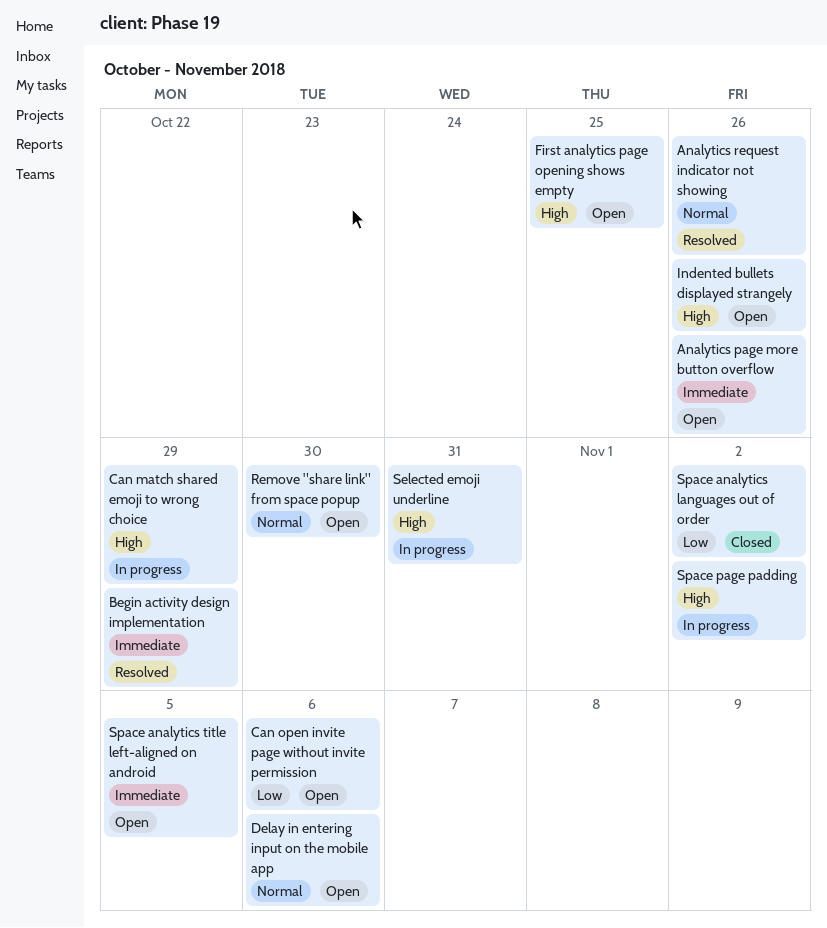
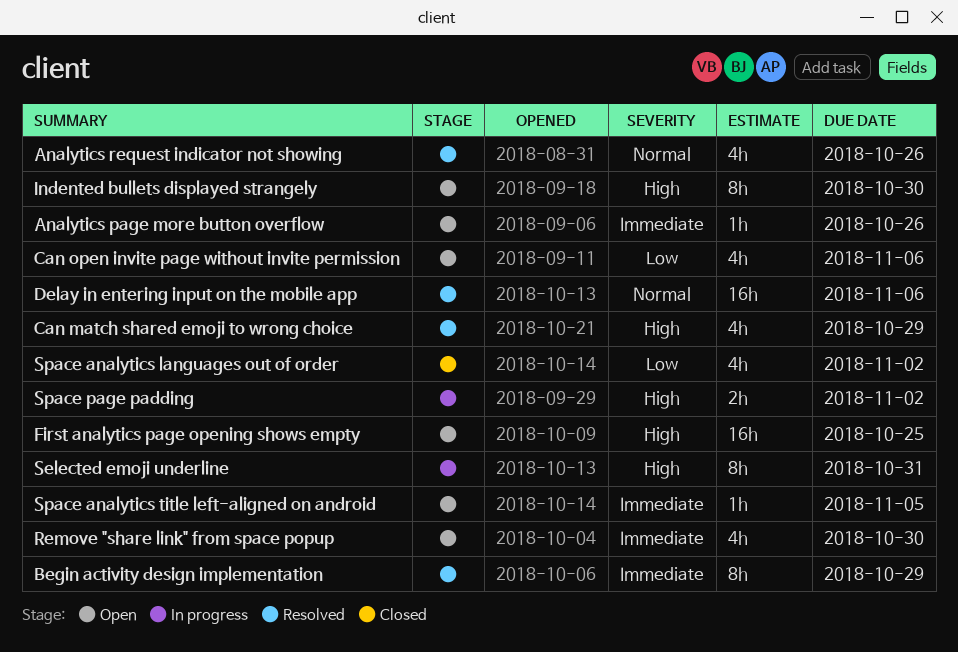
Can match shared emoji to wrong choice, status: In progress -> Resolved
Delay in entering input on the mobile app, status: Open -> Resolved
Indented bullets displayed strangely, due: Oct 26 -> Oct 30
Remove "share link" from space popup, priority: Normal -> Immediate

